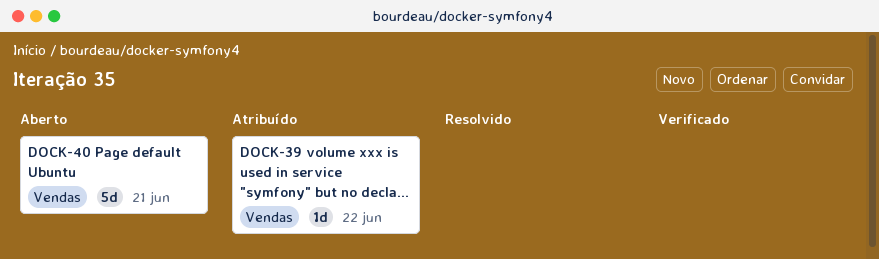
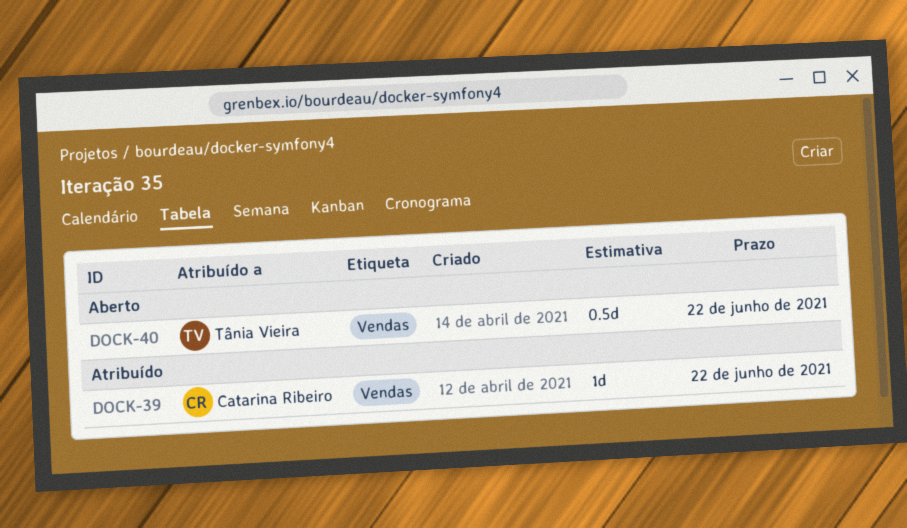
DOCK-40, estimate: 5d -> 0.5d
DOCK-40, due: Jun 21 -> Jun 22

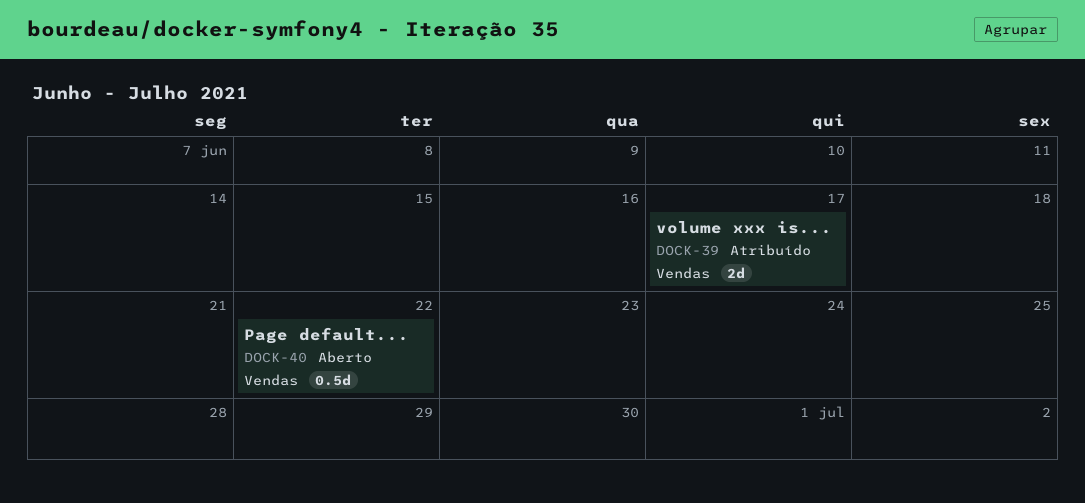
DOCK-39, estimate: 1d -> 2d
DOCK-39, due: Jun 22 -> Jun 17

